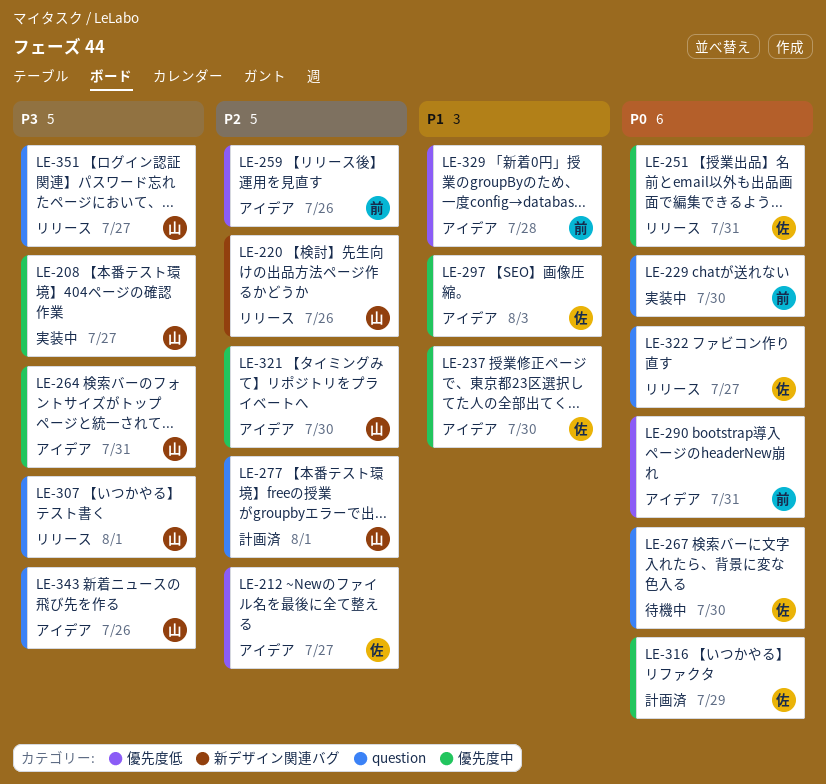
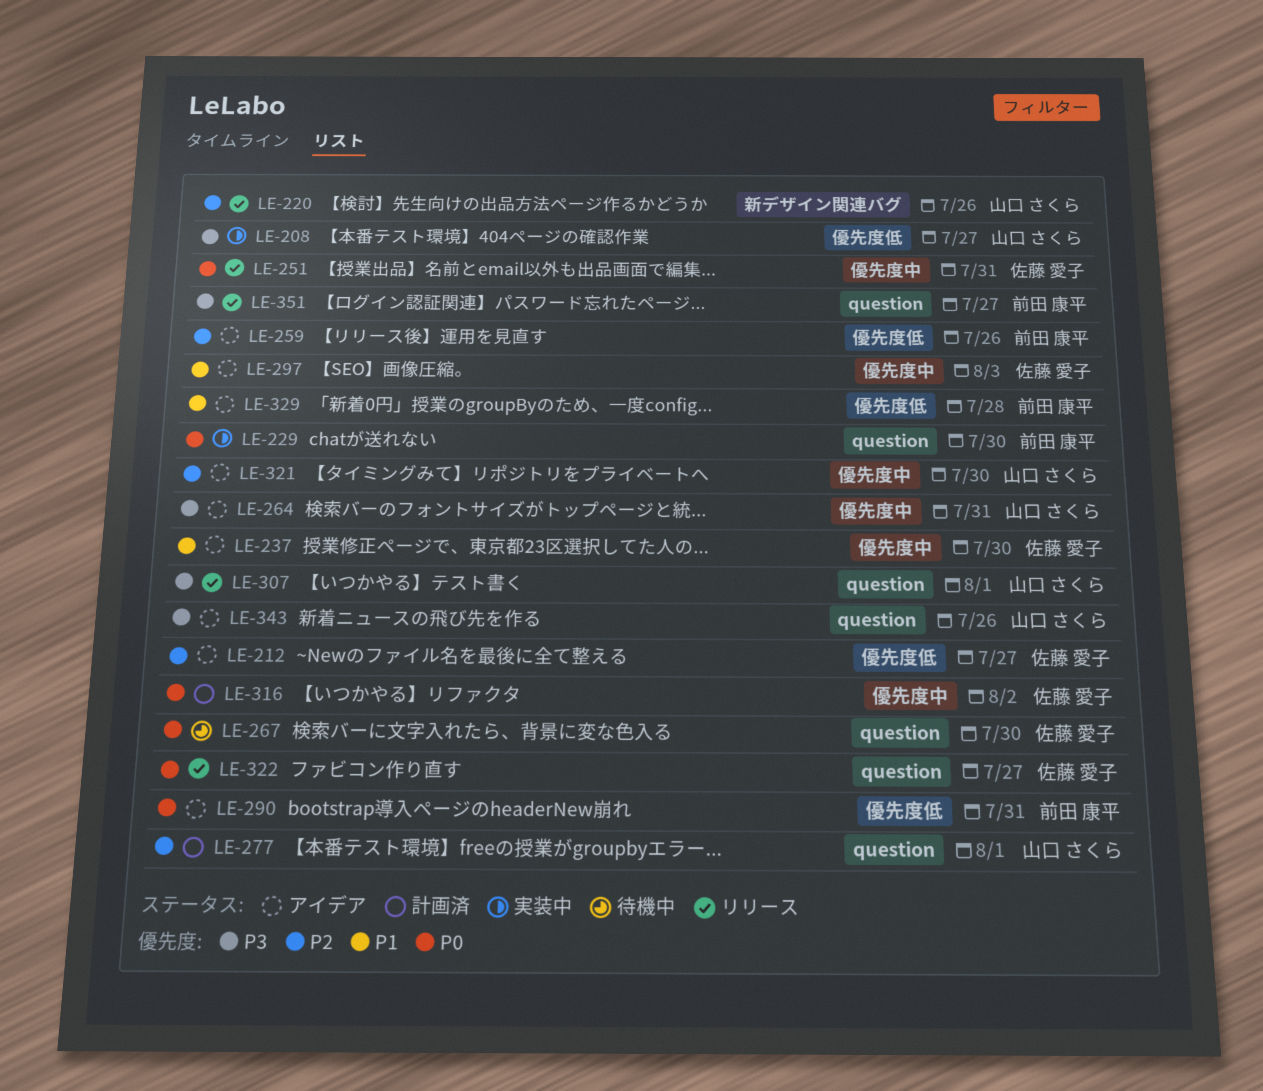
LE-208, label: 優先度中 -> 優先度低
LE-316, due: Jul 29 -> Aug 2
LE-351, owner: 山口 さくら -> 前田 康平

